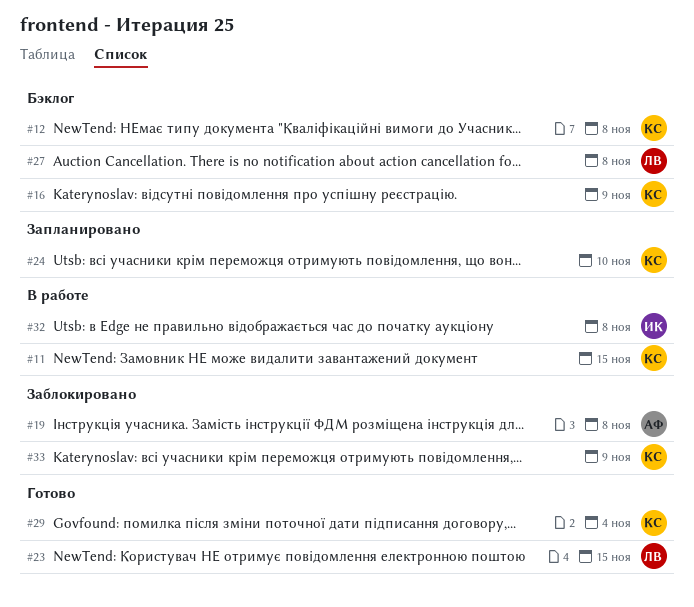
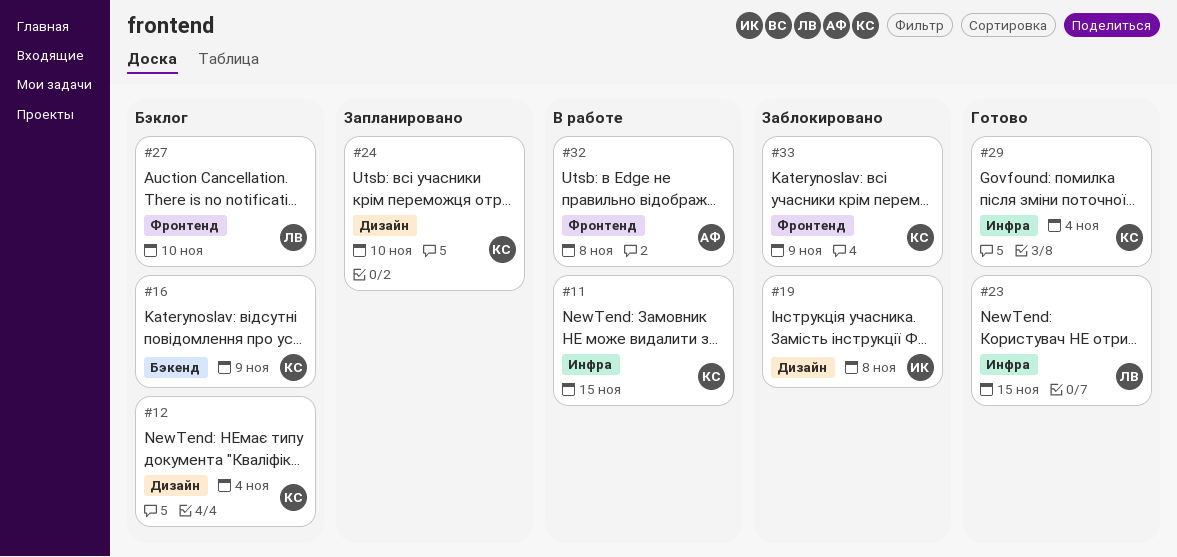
#12, due: Nov 8 -> Nov 4
#19, owner: АФ -> ИК
#27, due: Nov 8 -> Nov 10
#32, owner: ИК -> АФ

